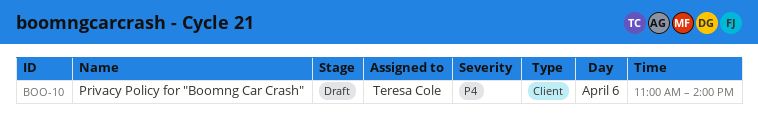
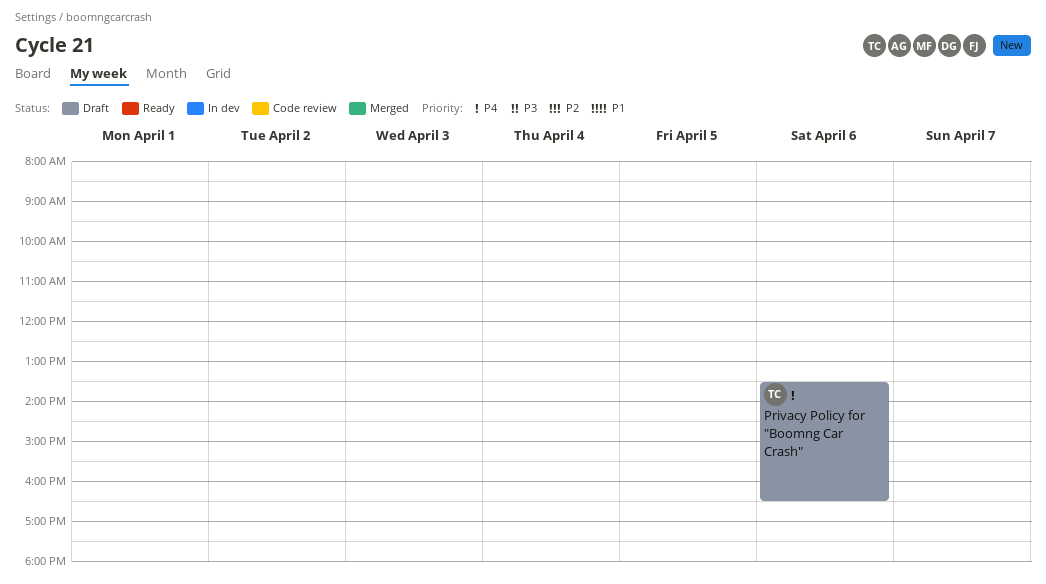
Privacy Policy for "Boomng Car Crash", begins: 11:00 -> 13:30
Privacy Policy for "Boomng Car Crash", ends: 14:00 -> 16:30

